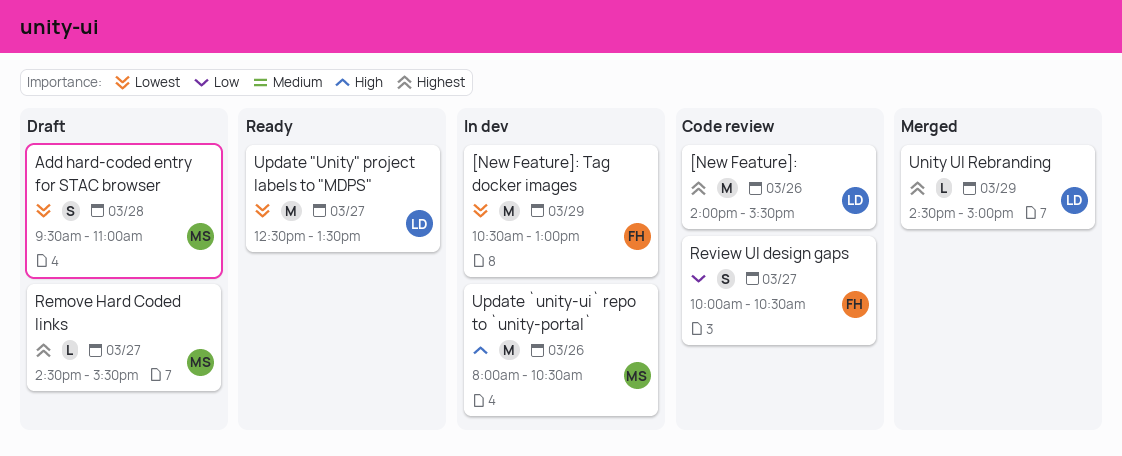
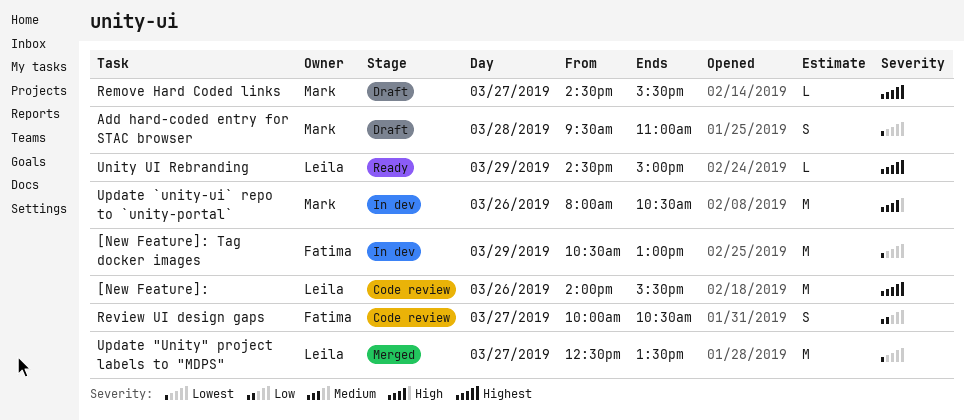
Unity UI Rebranding, status: Merged -> Ready
Update "Unity" project labels to "MDPS", status: Ready -> Merged

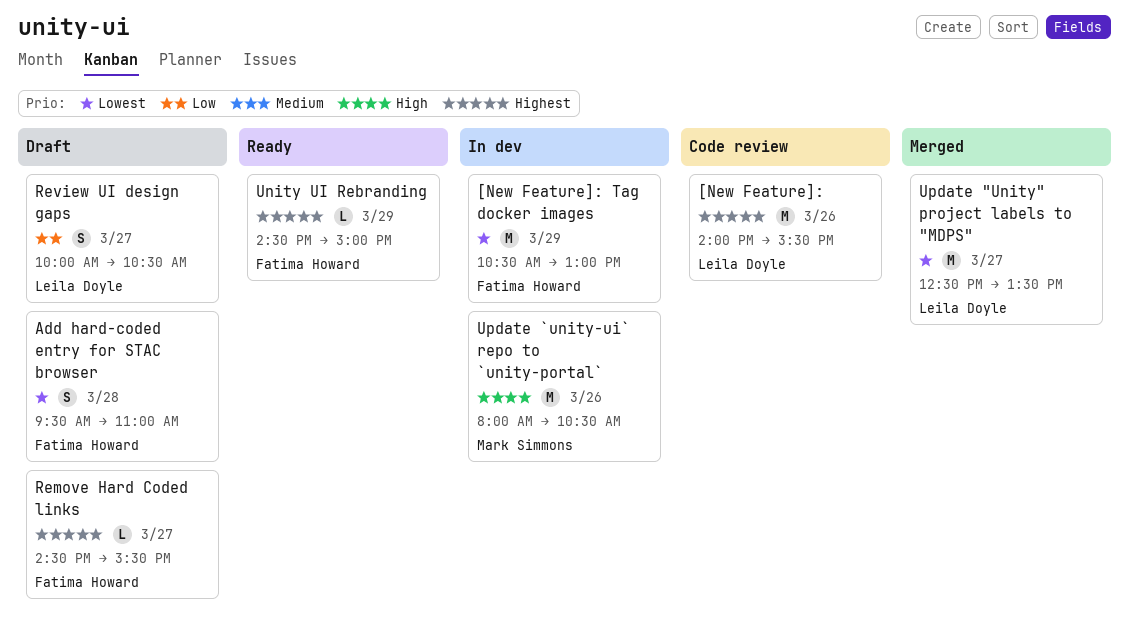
Add hard-coded entry for STAC browser, owner: Mark Simmons -> Fatima Howard
Remove Hard Coded links, owner: Mark Simmons -> Fatima Howard
Review UI design gaps, status: Code review -> Draft
Review UI design gaps, owner: Fatima Howard -> Leila Doyle
Unity UI Rebranding, owner: Leila Doyle -> Fatima Howard

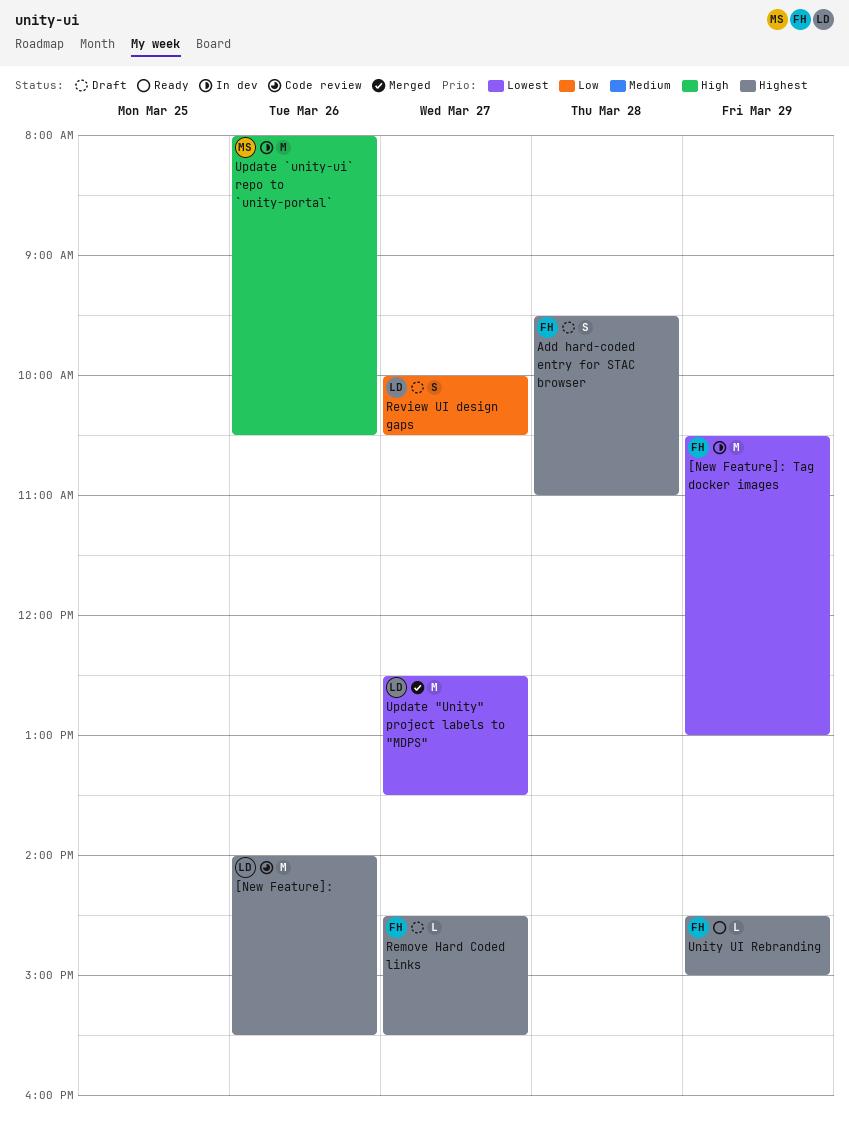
Add hard-coded entry for STAC browser, priority: Lowest -> Highest

